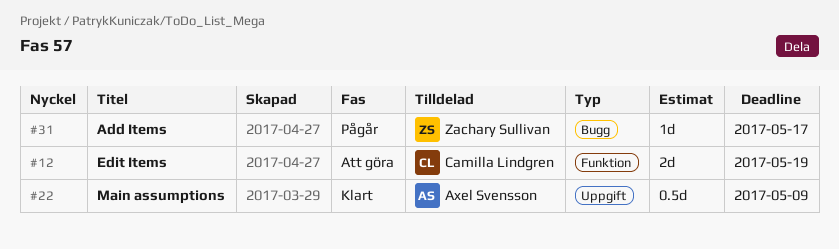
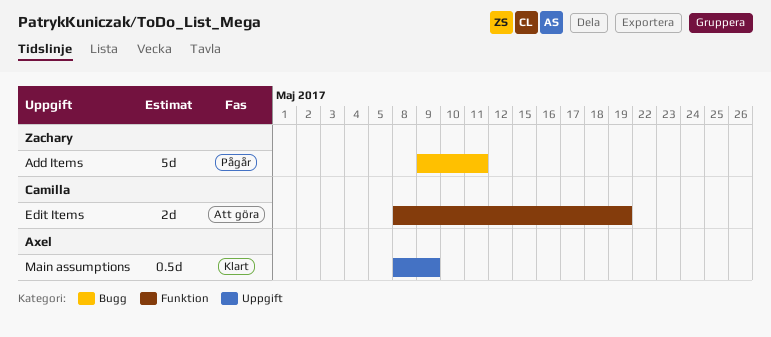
Add Items, estimate: 1d -> 5d
Add Items, due: May 17 -> May 11

